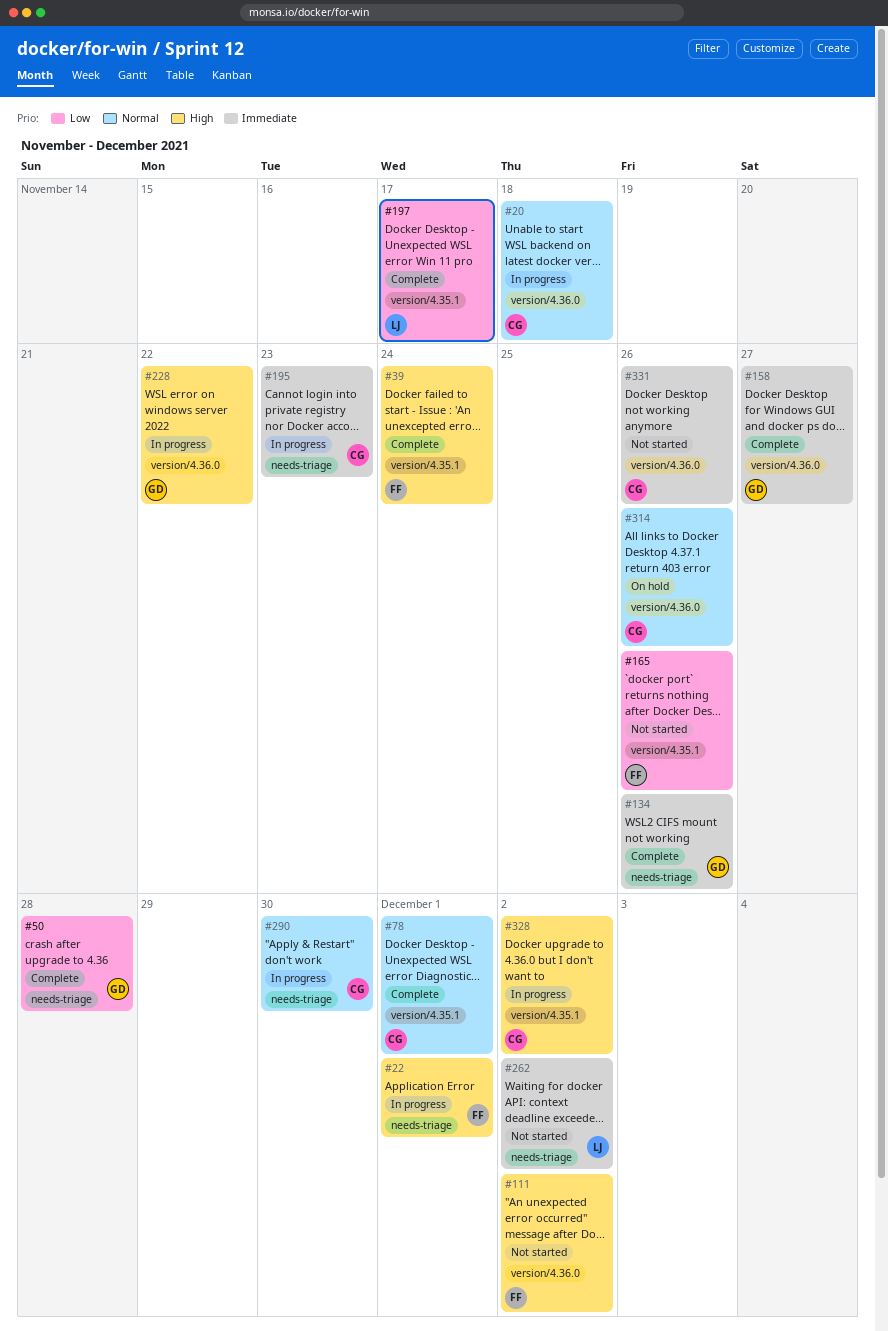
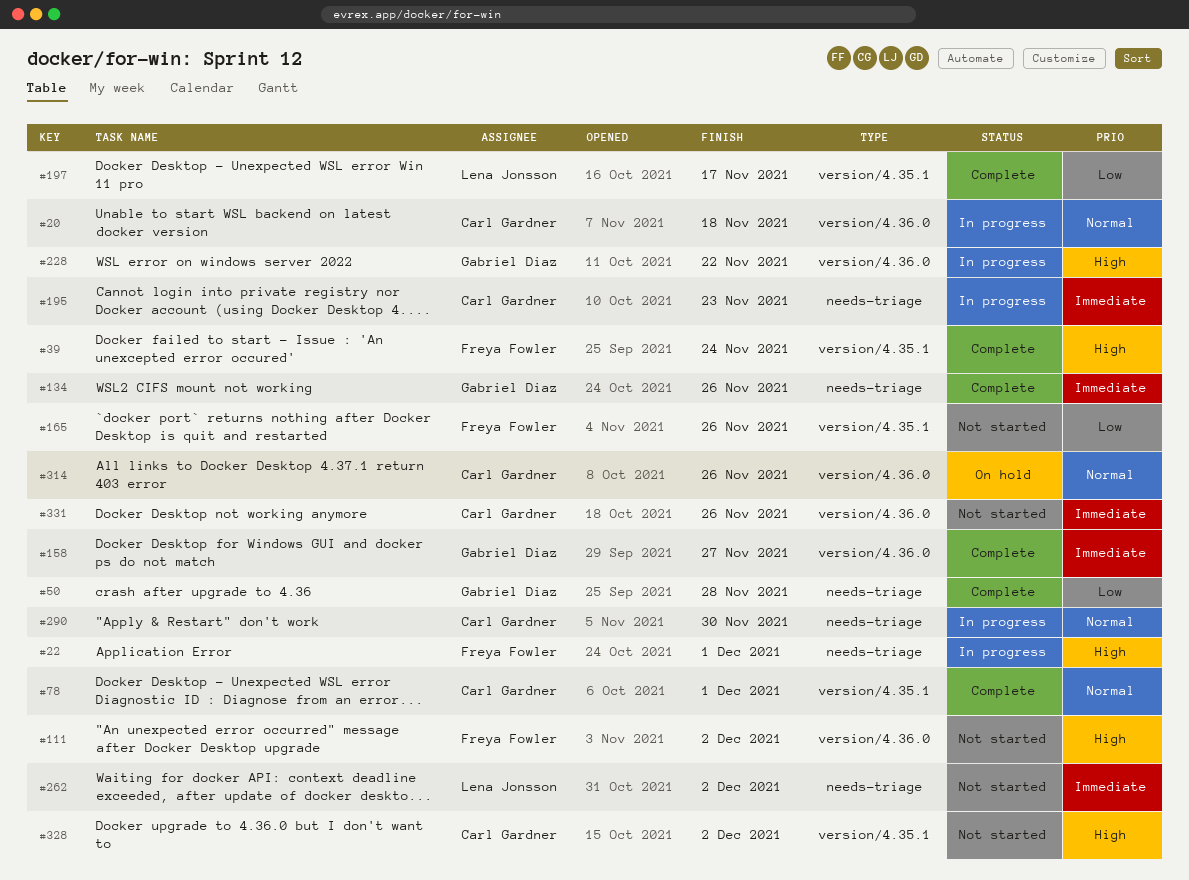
#328, status: In progress -> Not started

